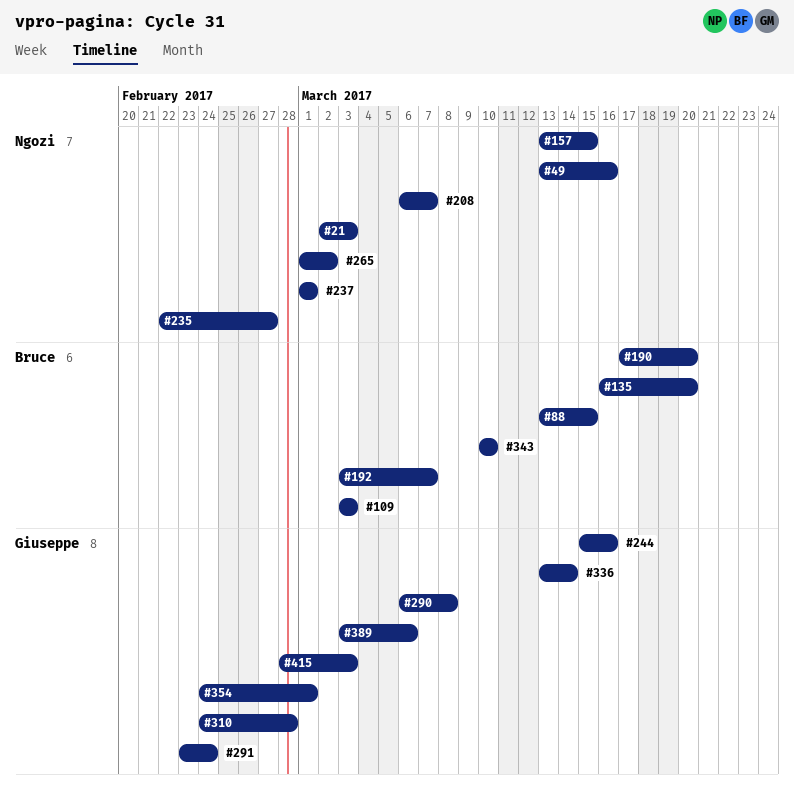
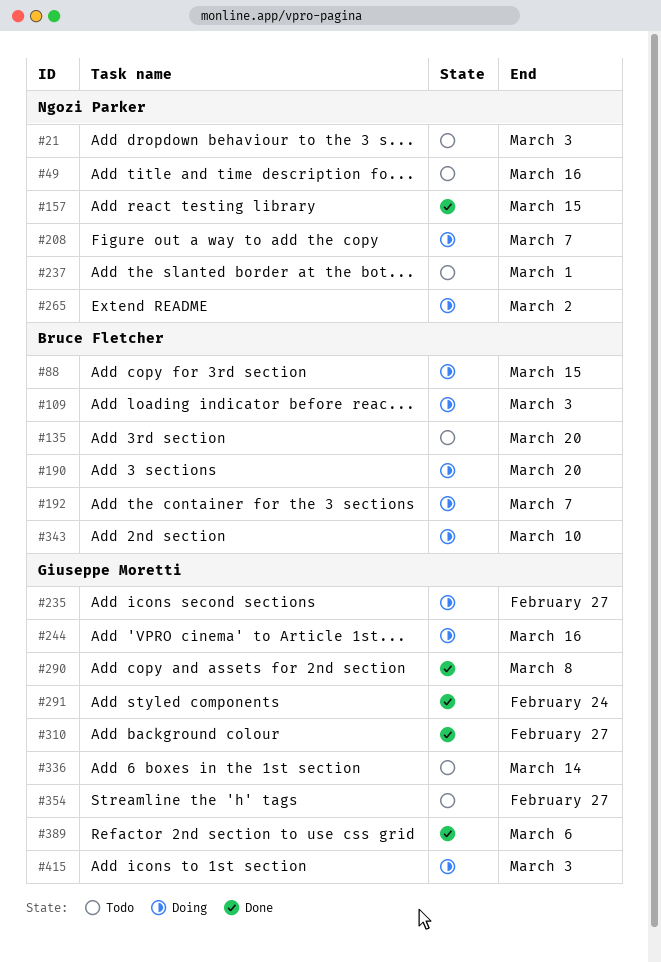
#235, owner: Ngozi Parker -> Giuseppe Moretti
#310, due: Feb 28 -> Feb 27
#354, due: Mar 1 -> Feb 27

